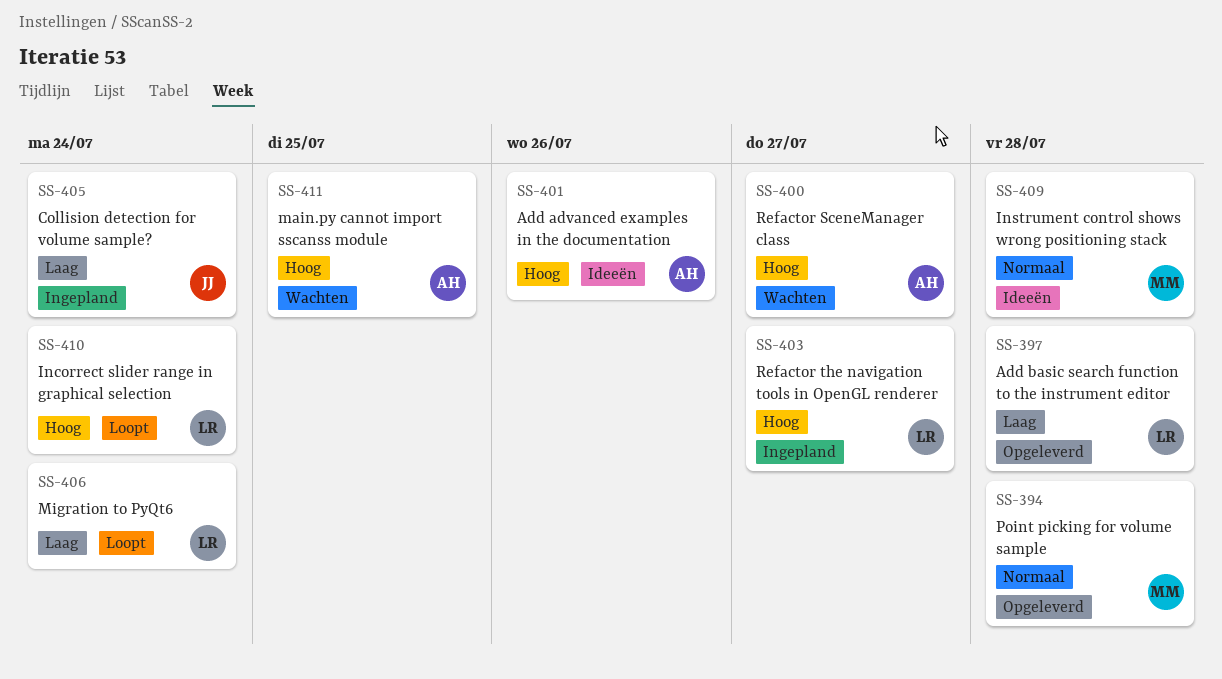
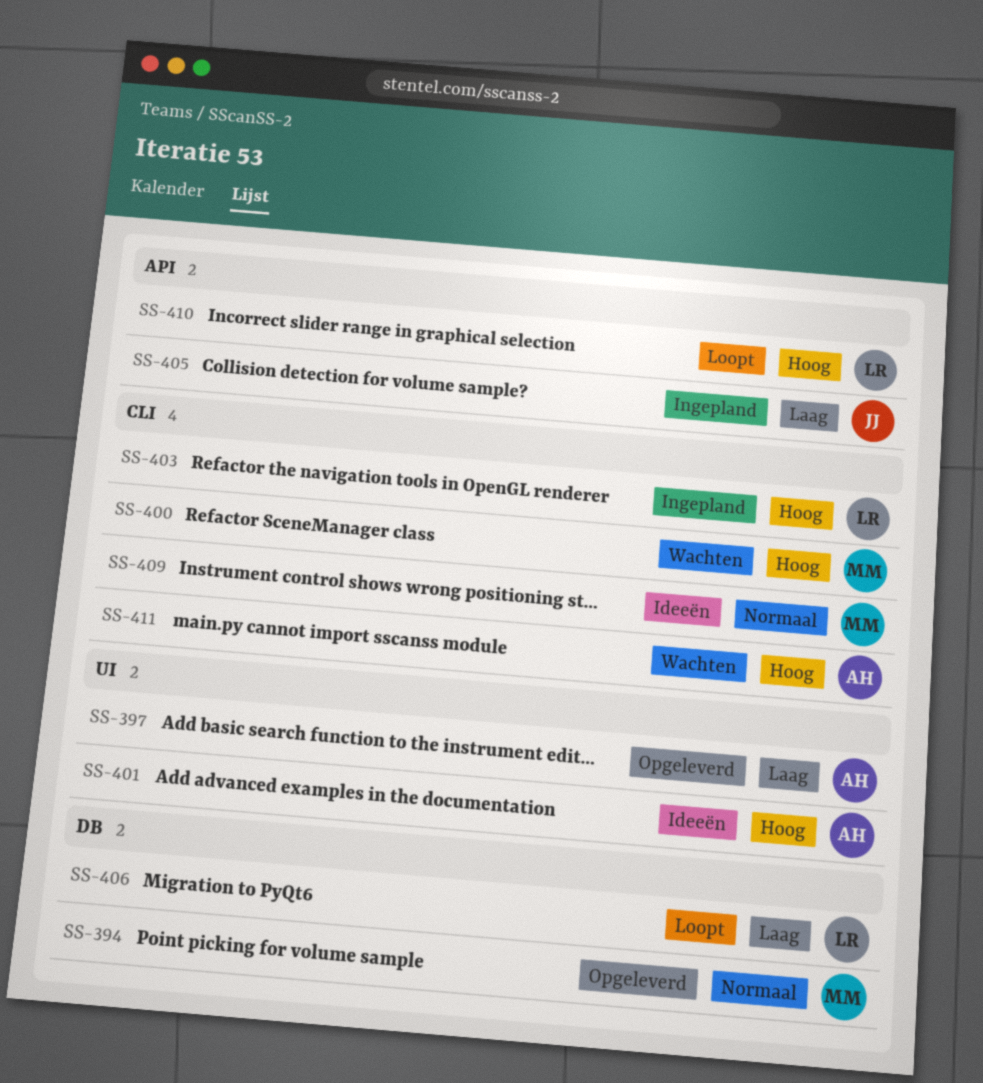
SS-397, owner: LR -> AH
SS-400, owner: AH -> MM

